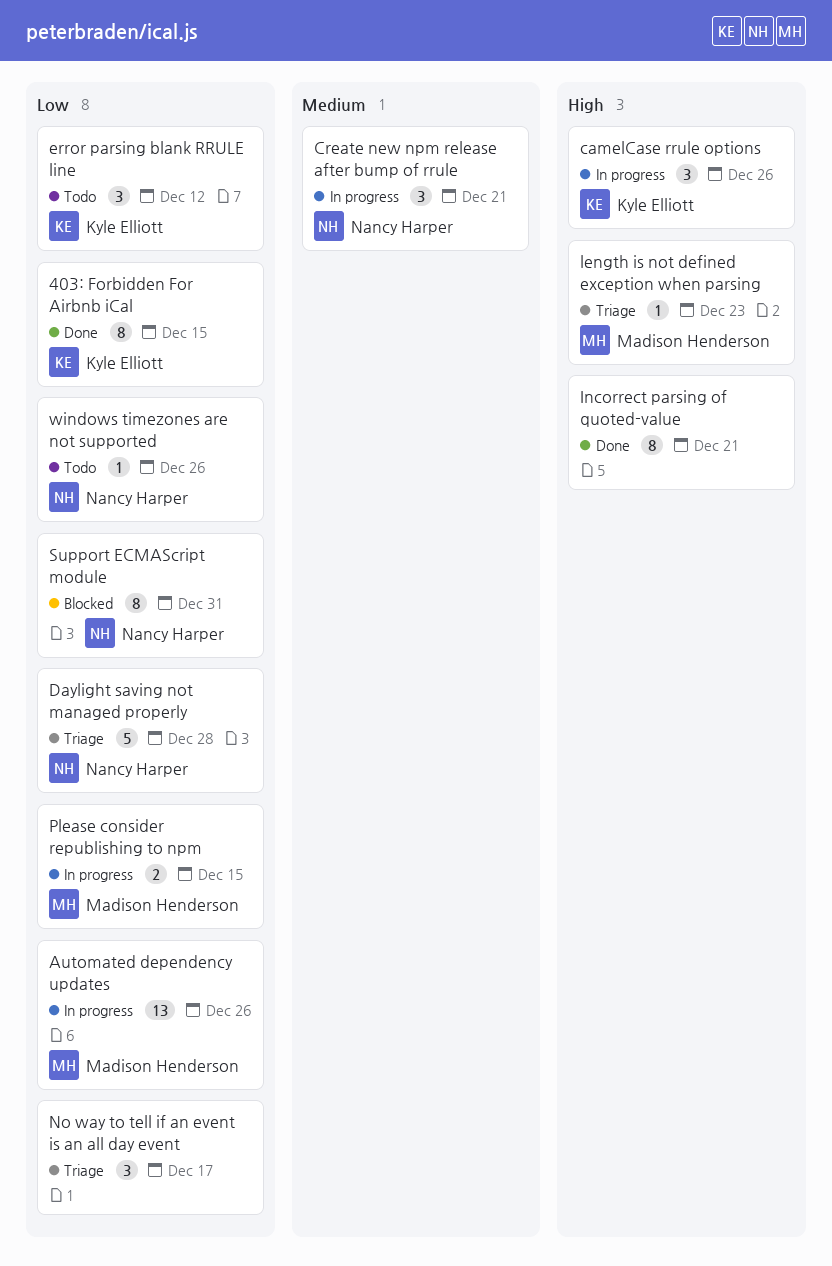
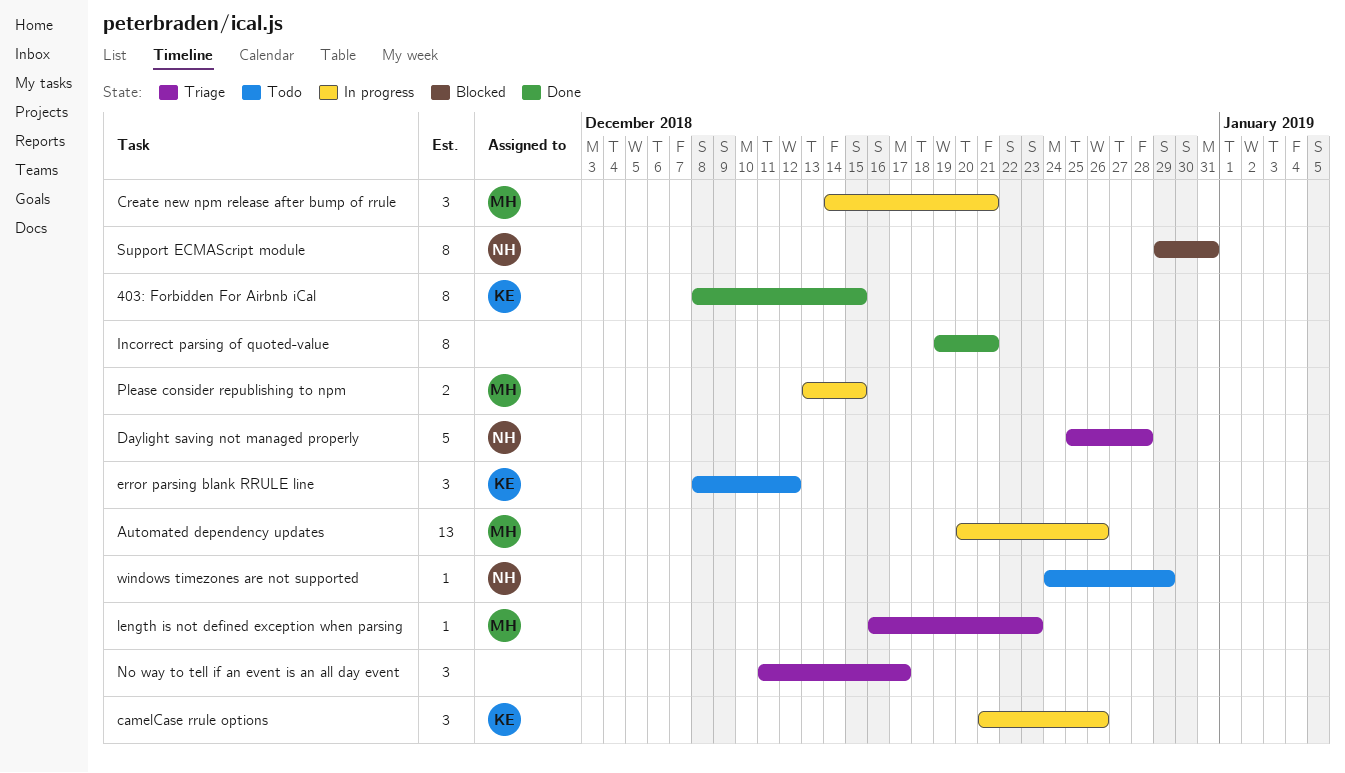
Create new npm release after bump of rrule, owner: Nancy Harper -> Madison Henderson
windows timezones are not supported, due: Dec 26 -> Dec 29

